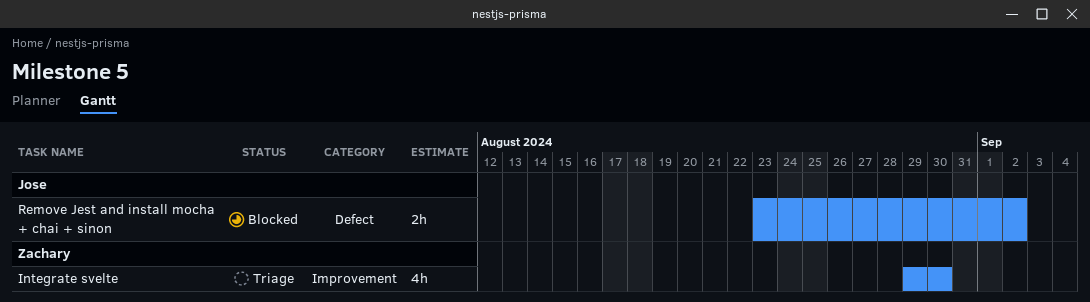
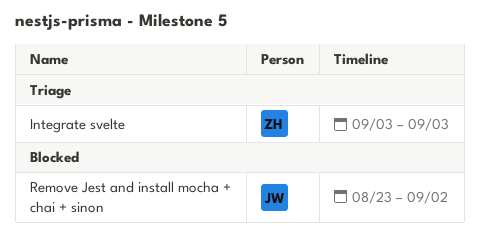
Integrate svelte, start: Aug 29 -> Sep 3
Integrate svelte, due: Aug 30 -> Sep 3

